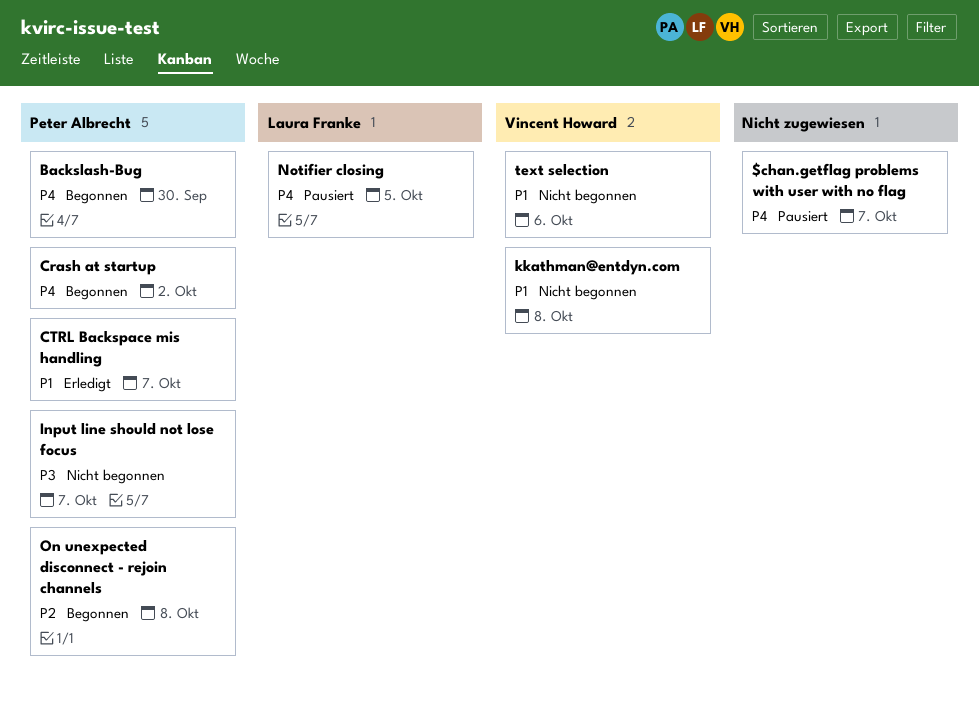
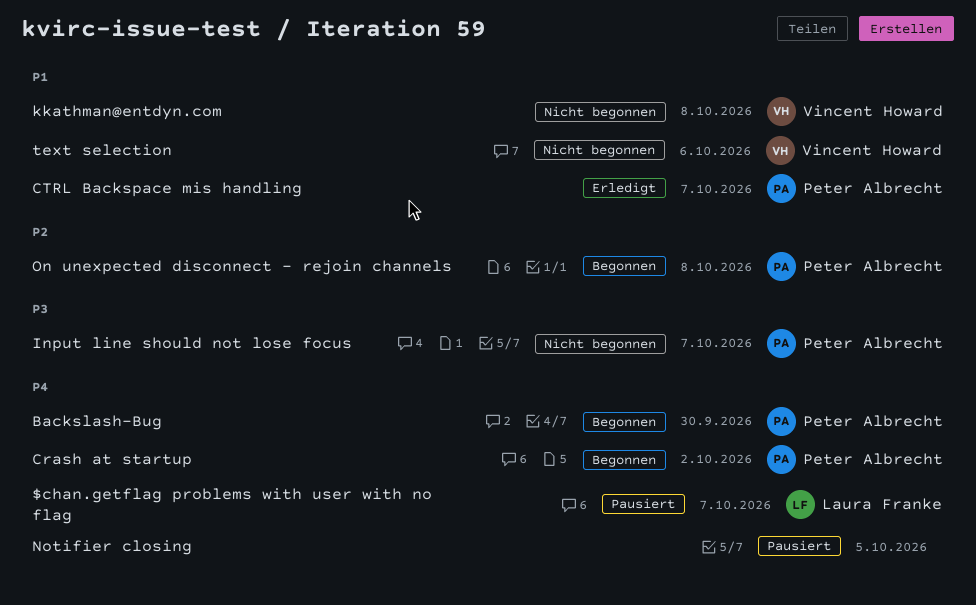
$chan.getflag problems with user with no flag, owner: none -> Laura Franke
Notifier closing, owner: Laura Franke -> none

